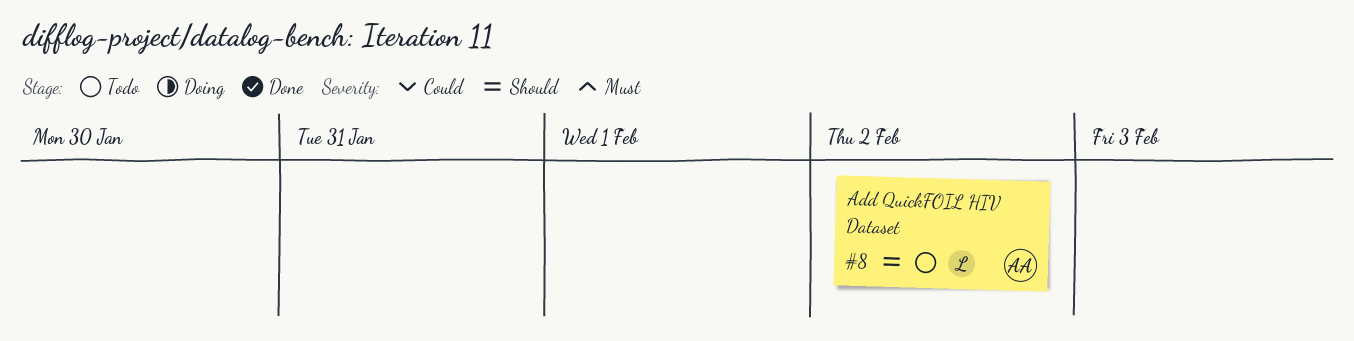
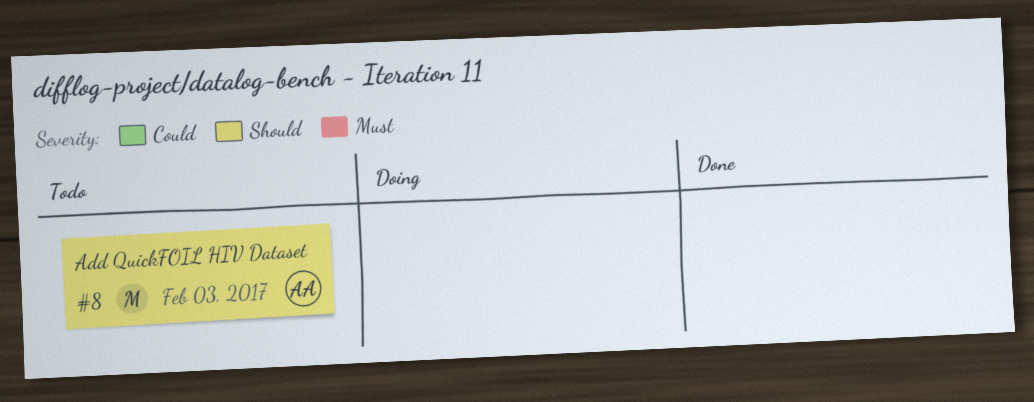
#8, estimate: L -> M
#8, due: Feb 2 -> Feb 3

